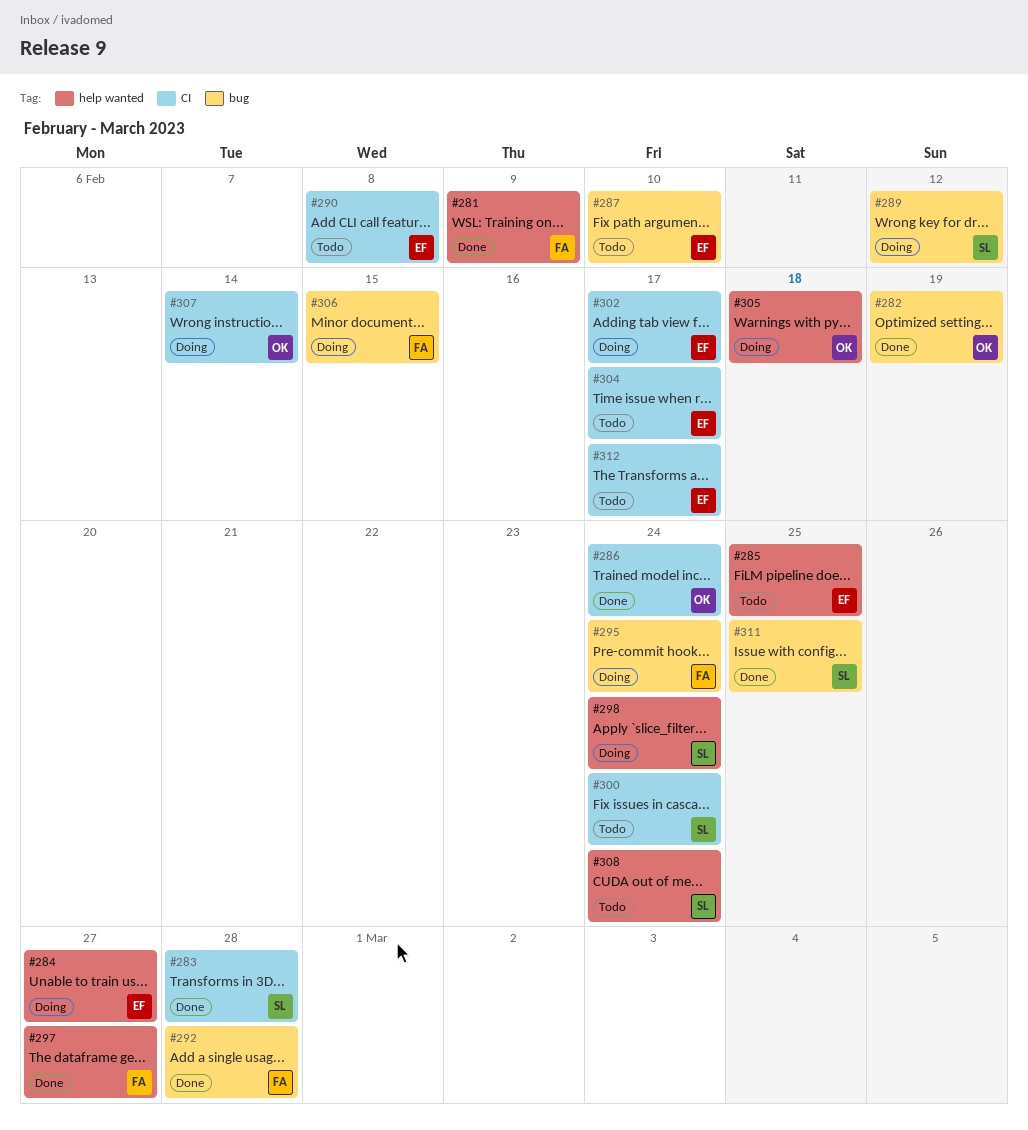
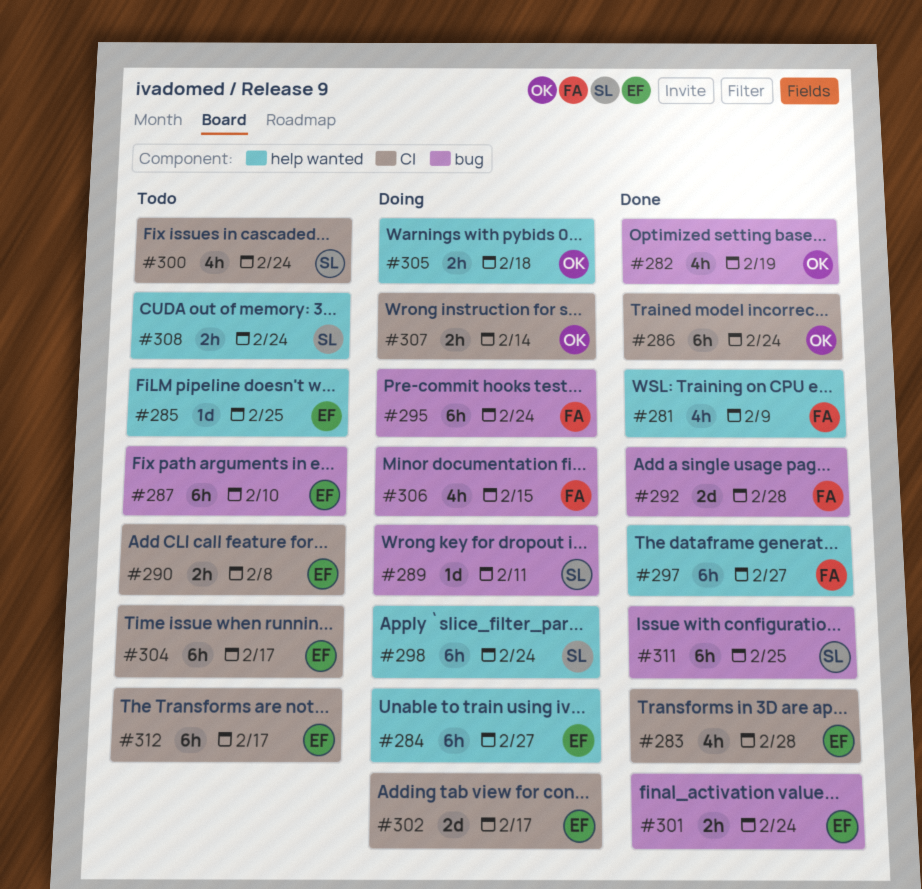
#283, owner: SL -> EF
#289, due: Feb 12 -> Feb 11
#301: none -> present

